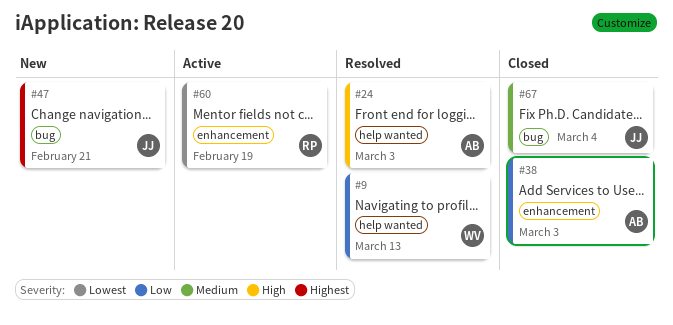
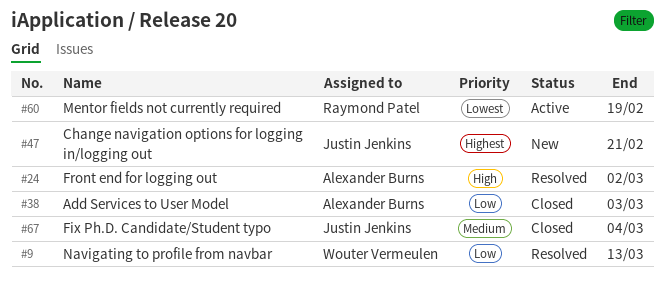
#24, due: Mar 3 -> Mar 2

